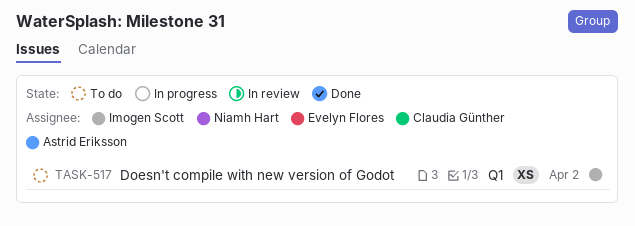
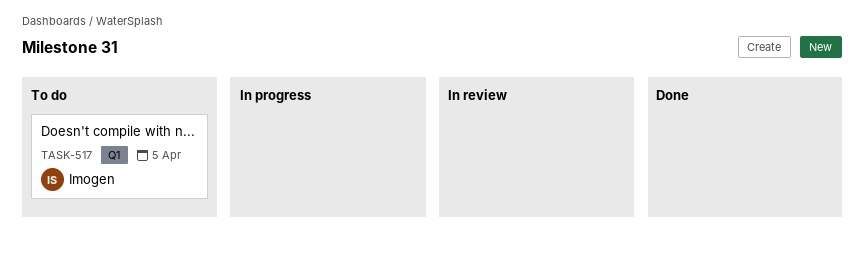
TASK-517, due: Apr 2 -> Apr 5

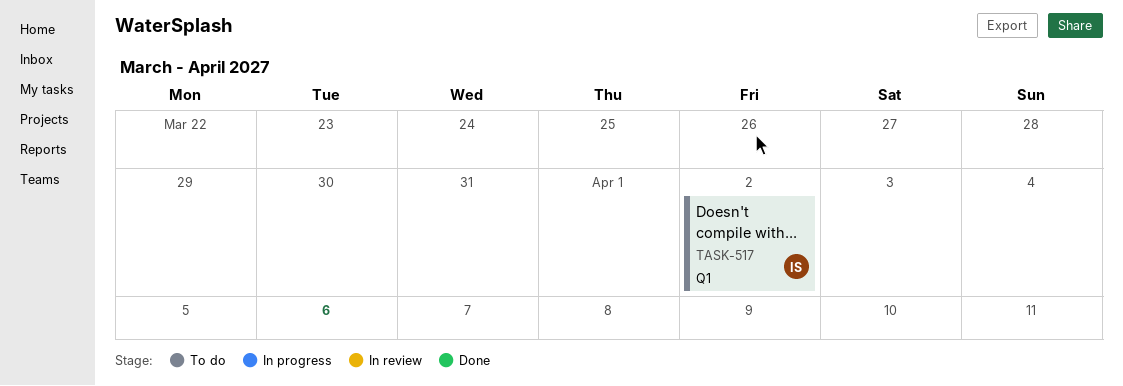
TASK-517, due: Apr 5 -> Apr 2

